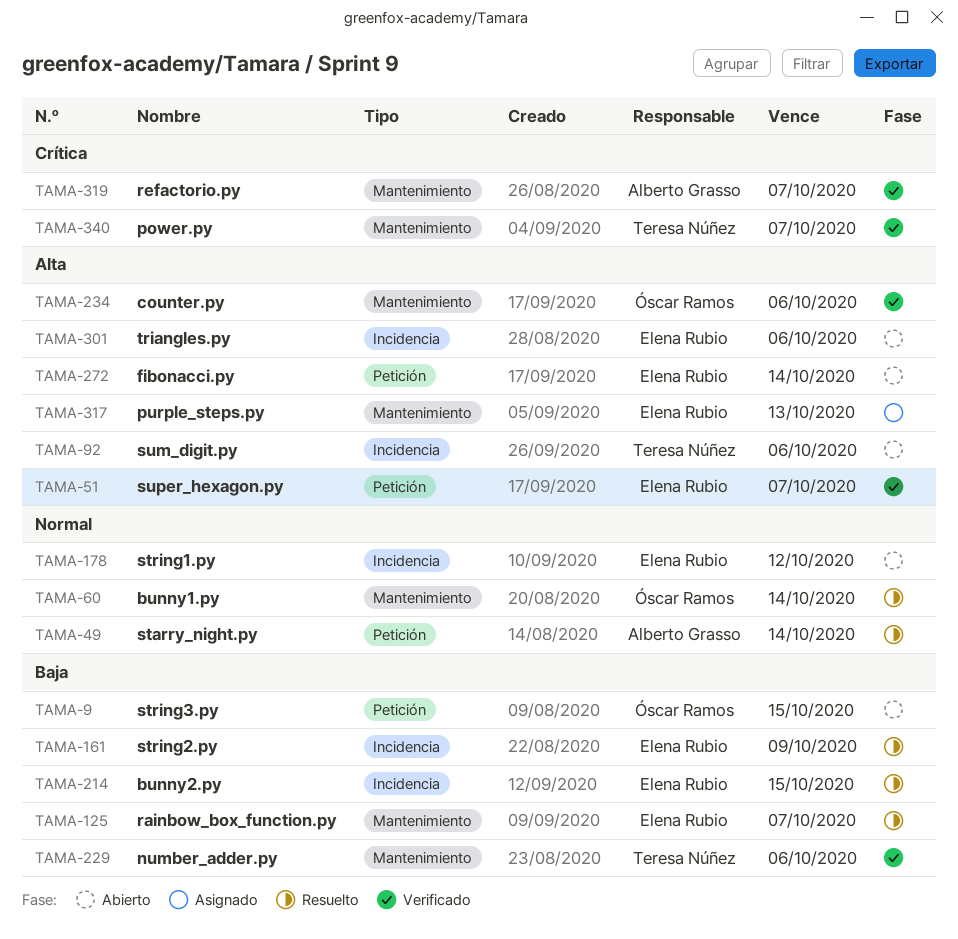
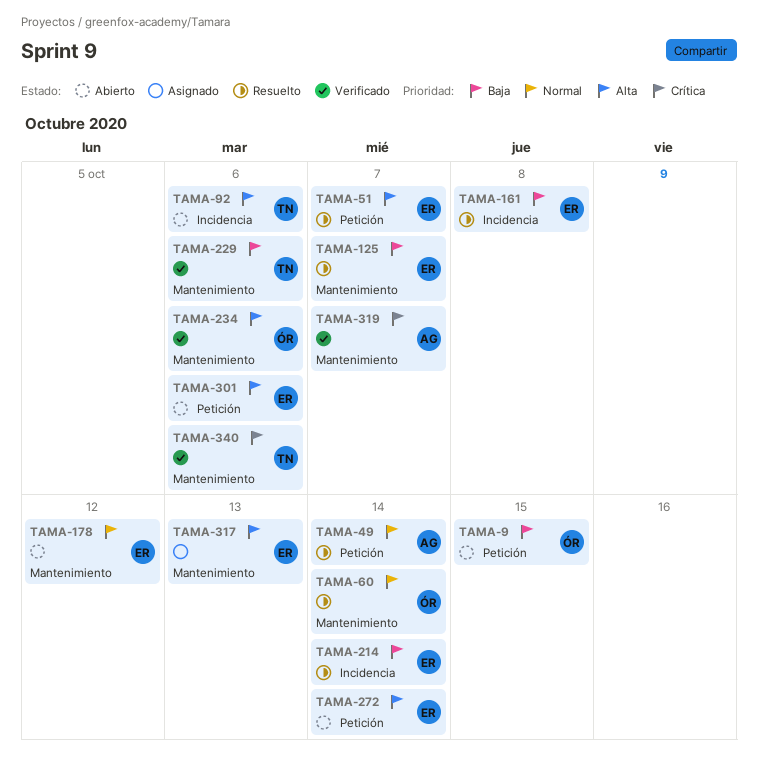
TAMA-51, status: Verificado -> Resuelto
TAMA-161, due: Oct 9 -> Oct 8
TAMA-178, label: Incidencia -> Mantenimiento
TAMA-214, due: Oct 15 -> Oct 14
TAMA-301, label: Incidencia -> Petición
TAMA-340, due: Oct 7 -> Oct 6

